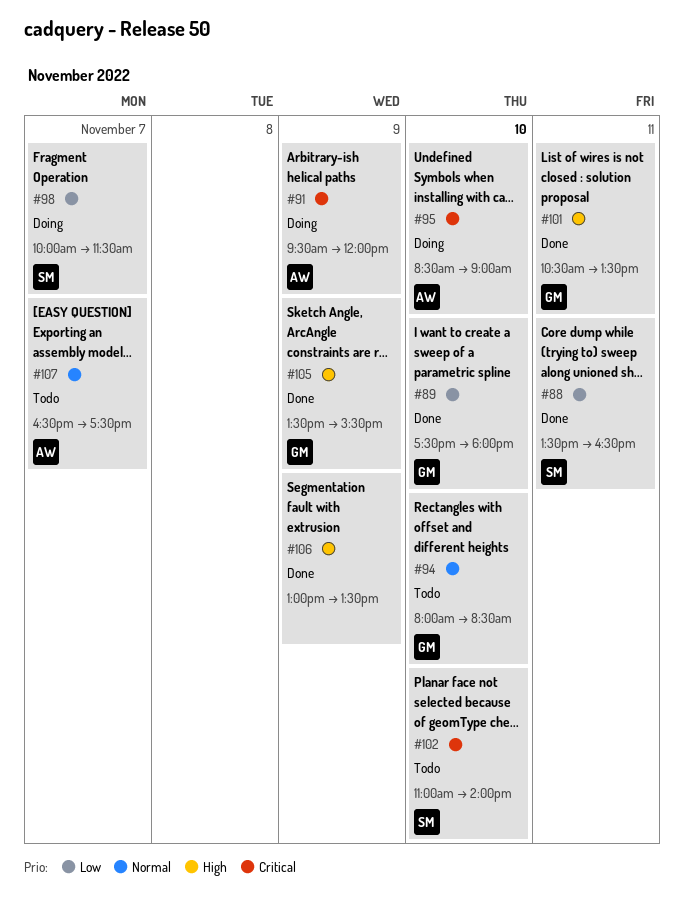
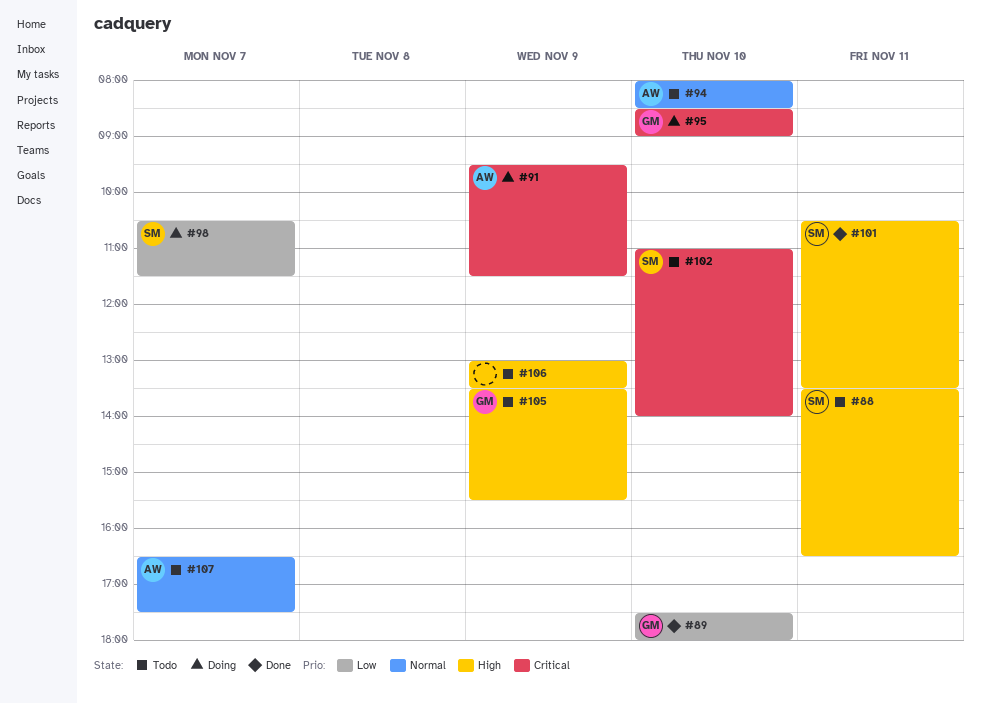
#88, status: Done -> Todo
#88, priority: Low -> High
#91, ends: 12:00 -> 11:30
#94, owner: GM -> AW
#95, owner: AW -> GM
#98, begins: 10:00 -> 10:30
#101, owner: GM -> SM
#105, status: Done -> Todo
#106, status: Done -> Todo

